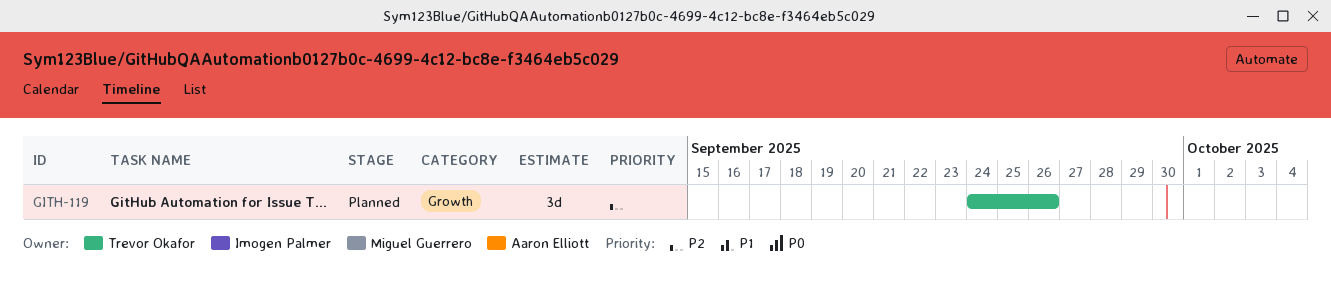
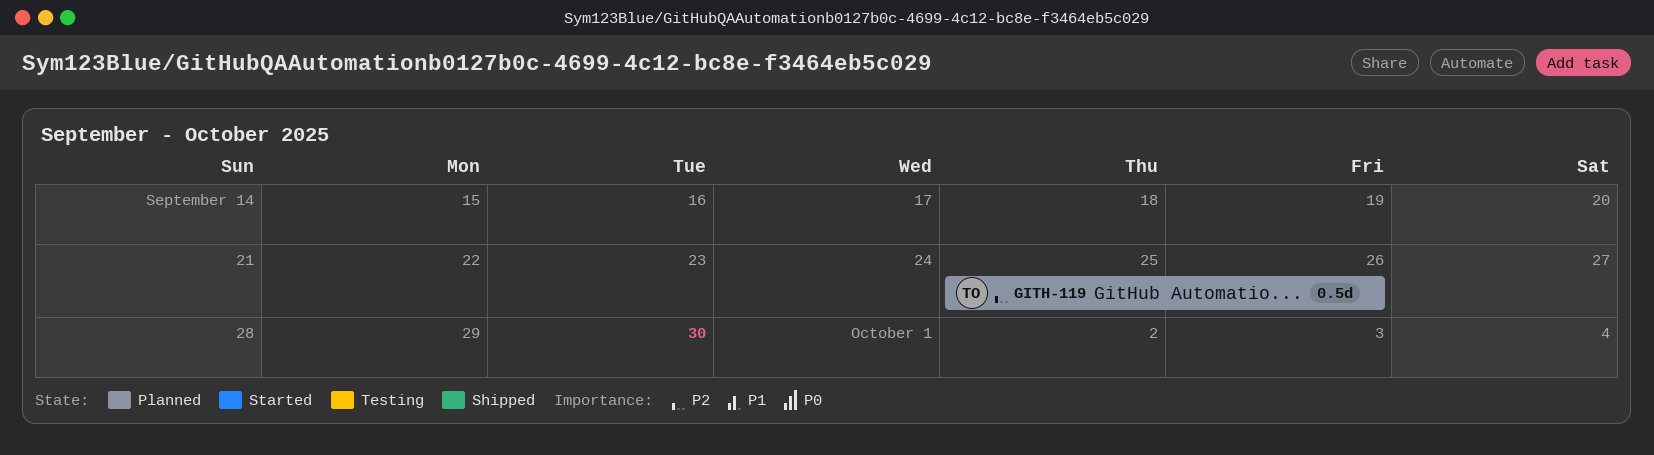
GITH-119, estimate: 3d -> 0.5d
GITH-119, start: Sep 24 -> Sep 25

